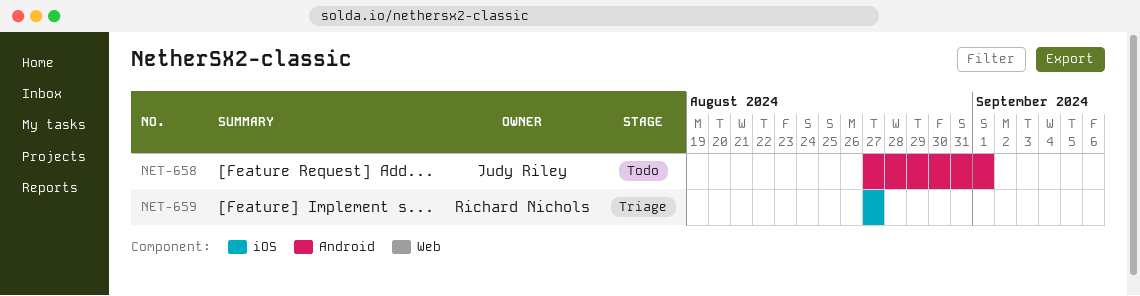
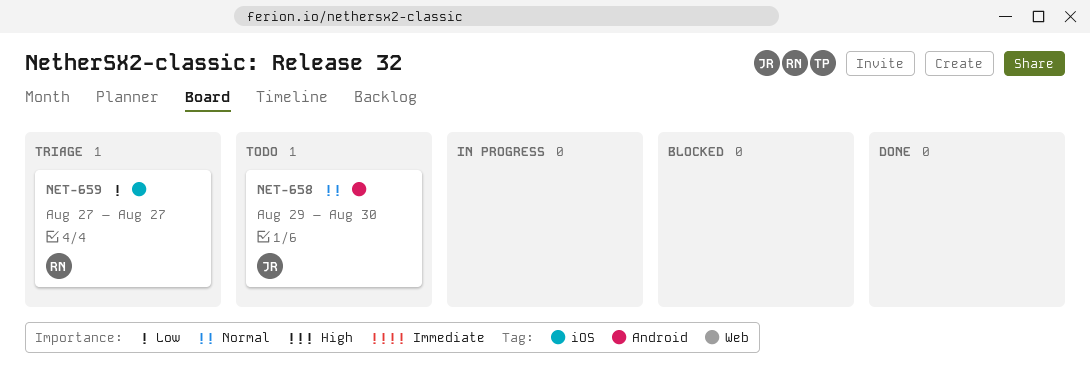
NET-658, start: Aug 27 -> Aug 29
NET-658, due: Sep 1 -> Aug 30

